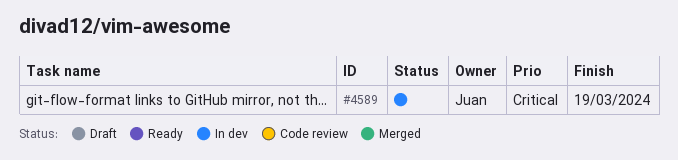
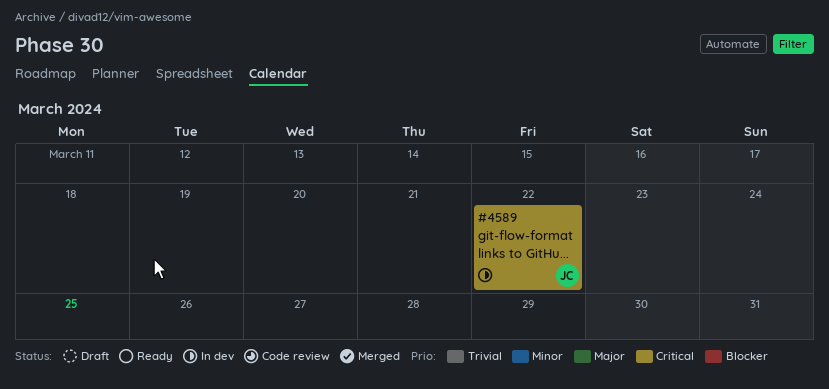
#4589, due: Mar 19 -> Mar 22

